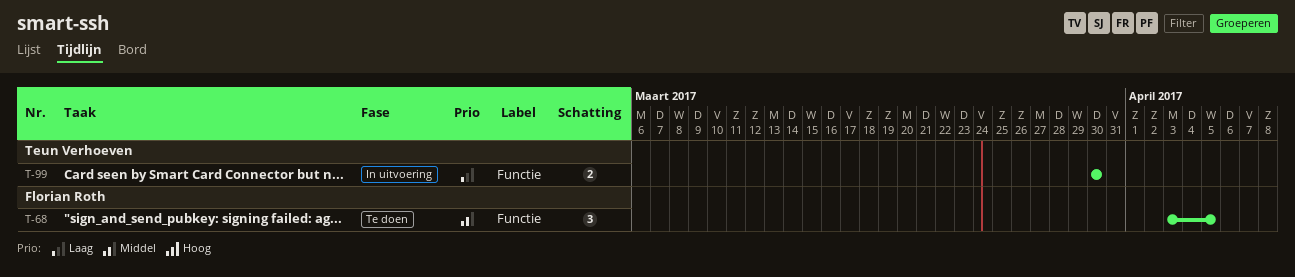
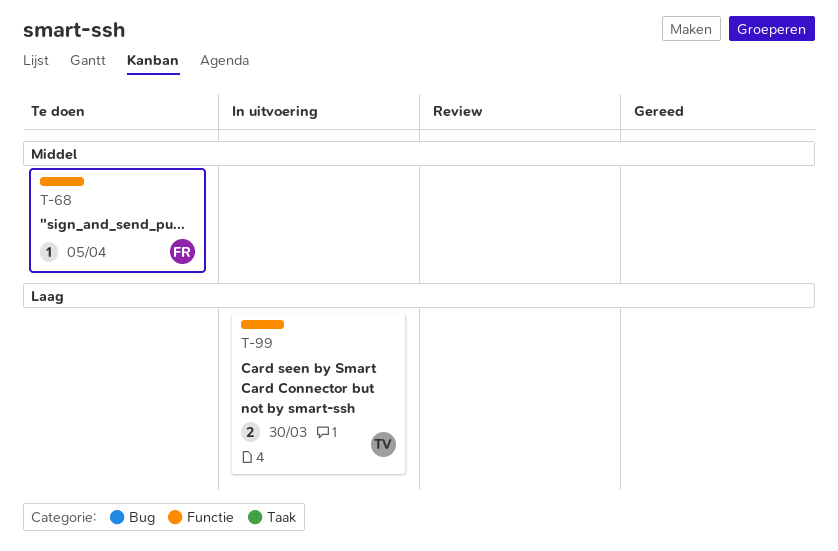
T-68, estimate: 3 -> 1

